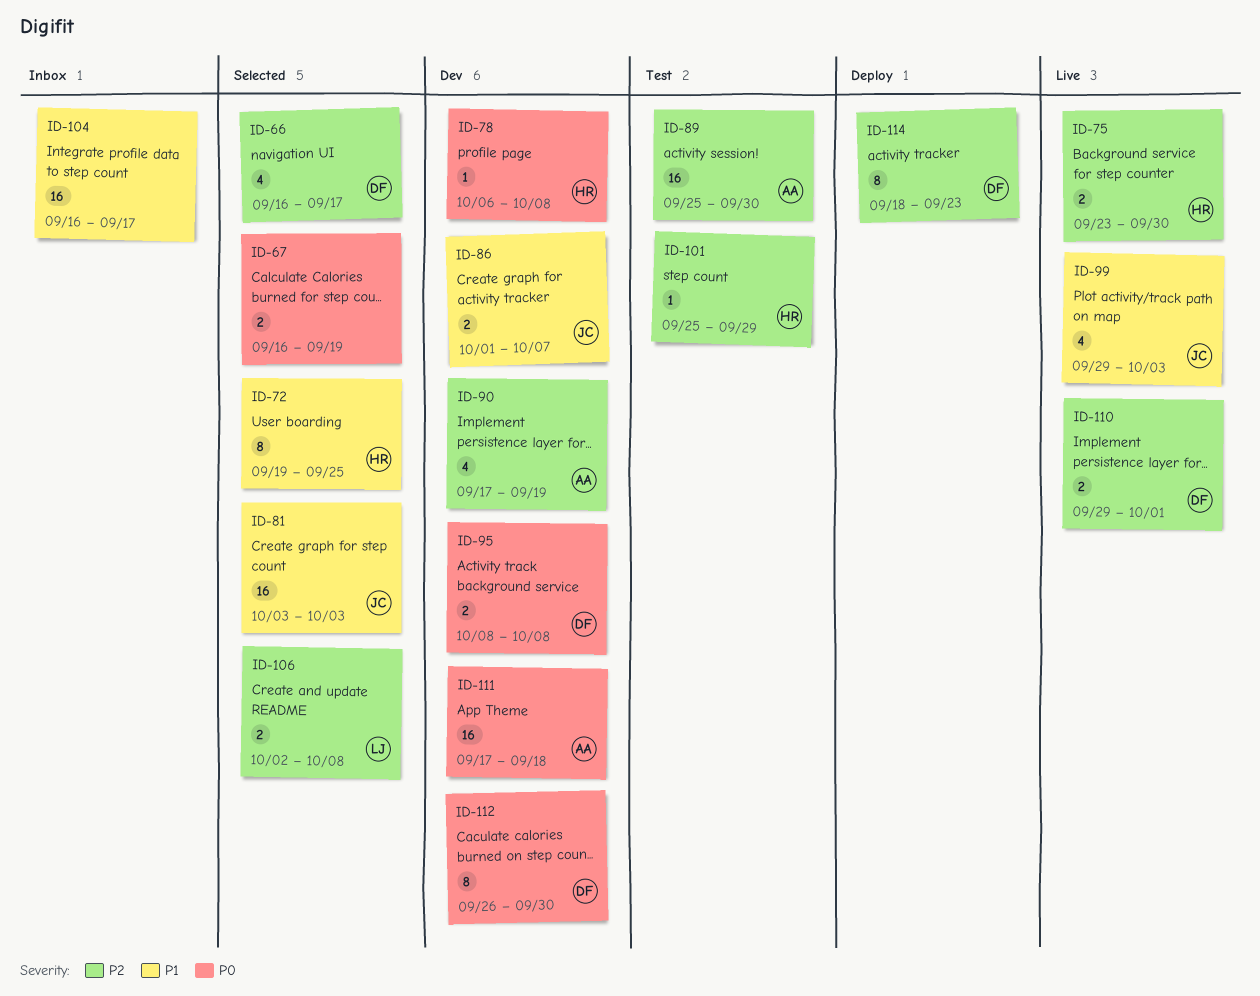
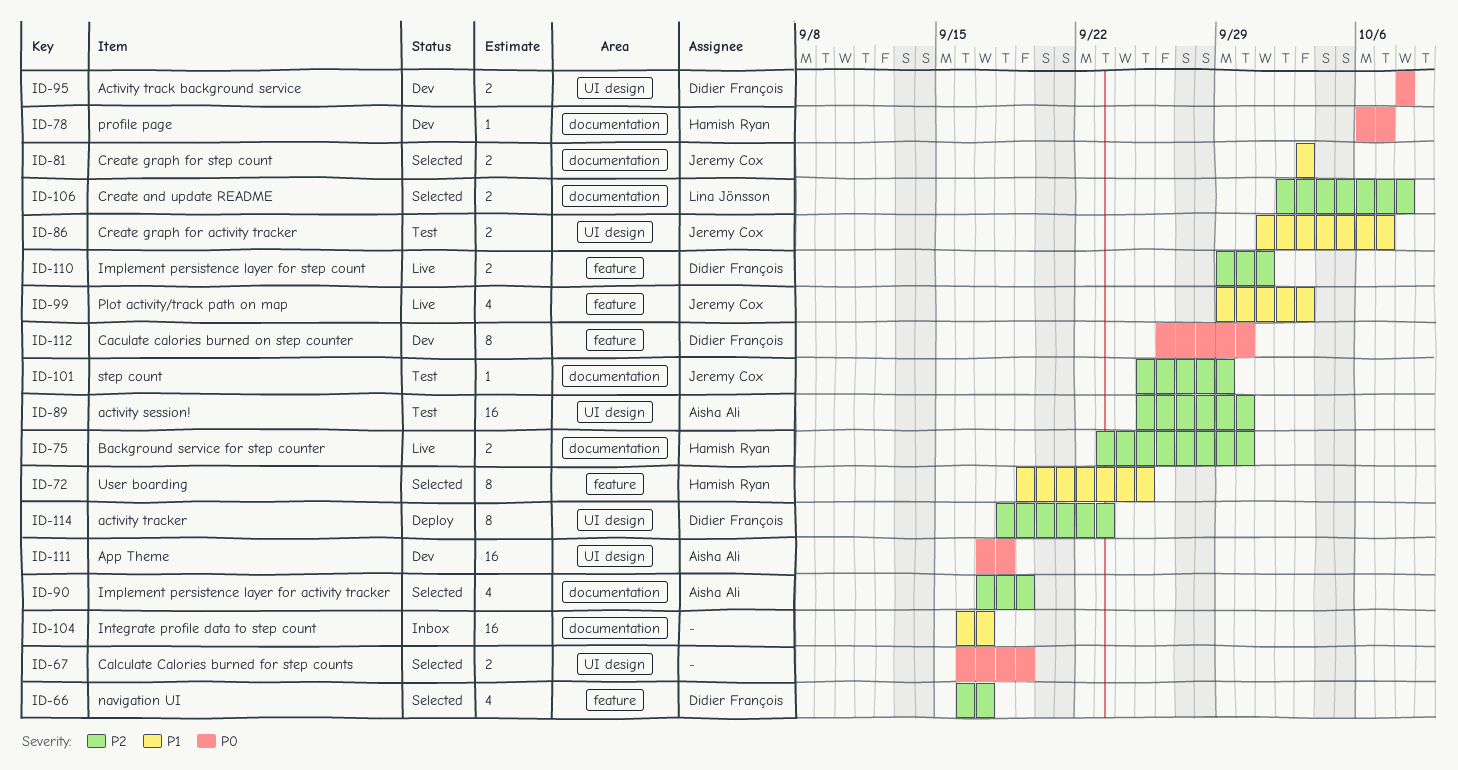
ID-78, due: Oct 8 -> Oct 7
ID-81, estimate: 16 -> 2
ID-86, status: Dev -> Test
ID-90, status: Dev -> Selected
ID-101, owner: Hamish Ryan -> Jeremy Cox

